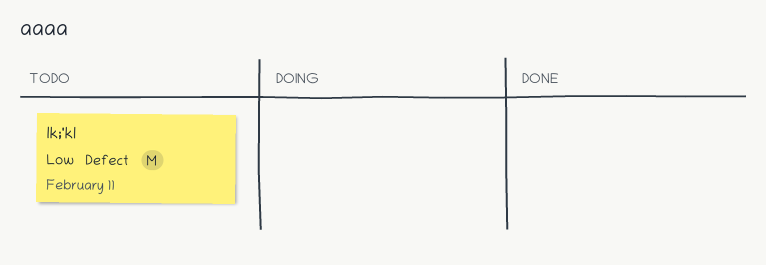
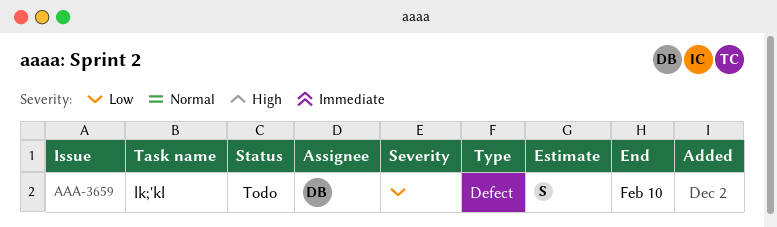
lk;'kl, estimate: M -> S
lk;'kl, due: Feb 11 -> Feb 10

